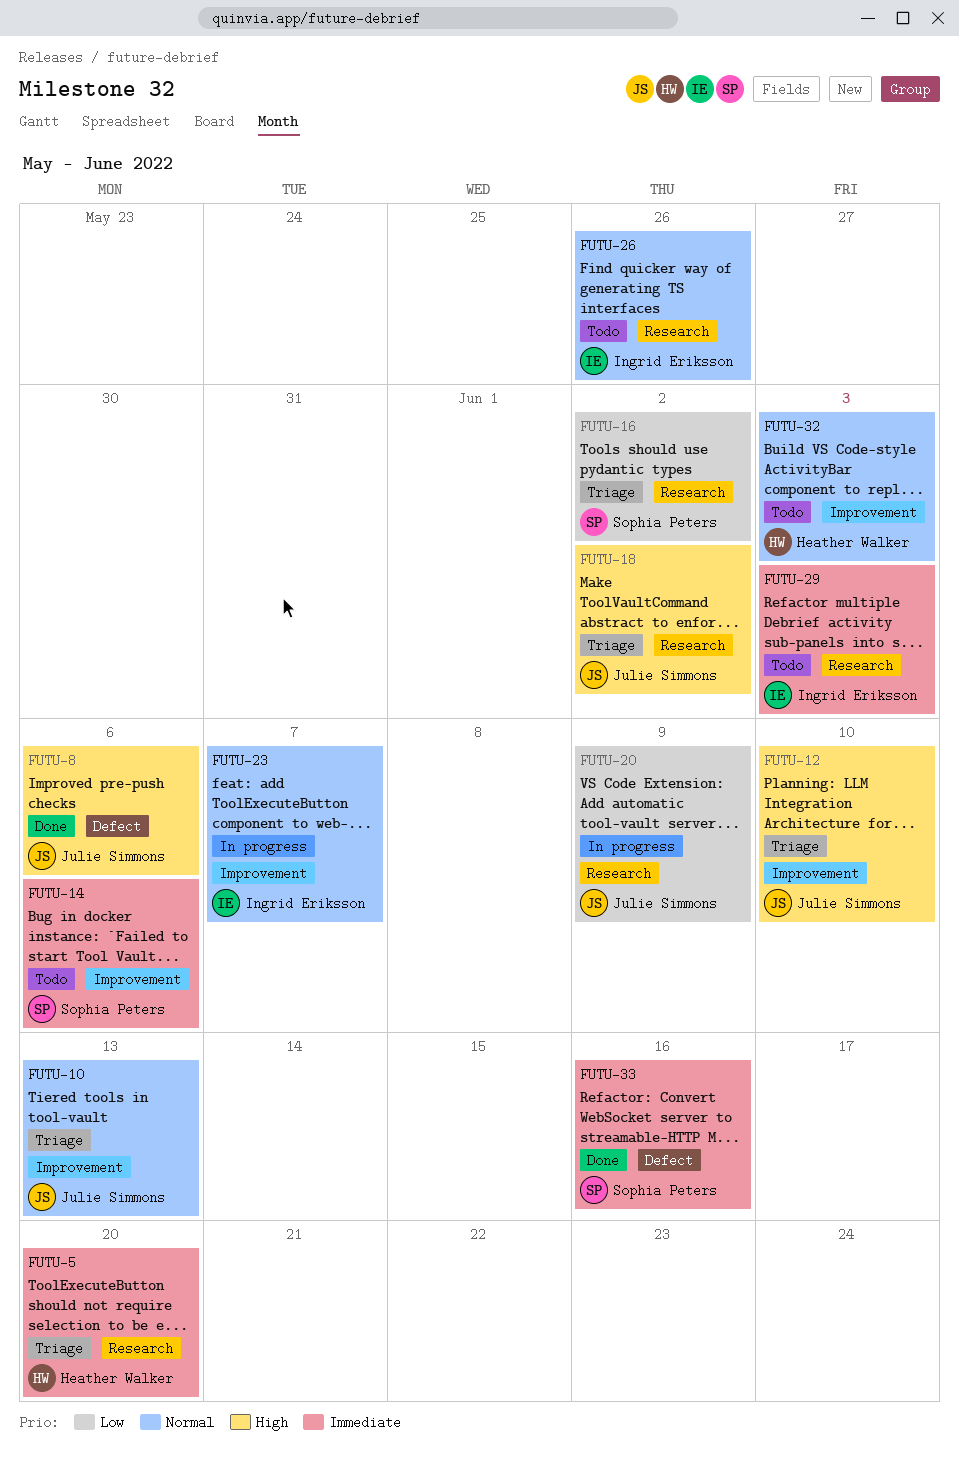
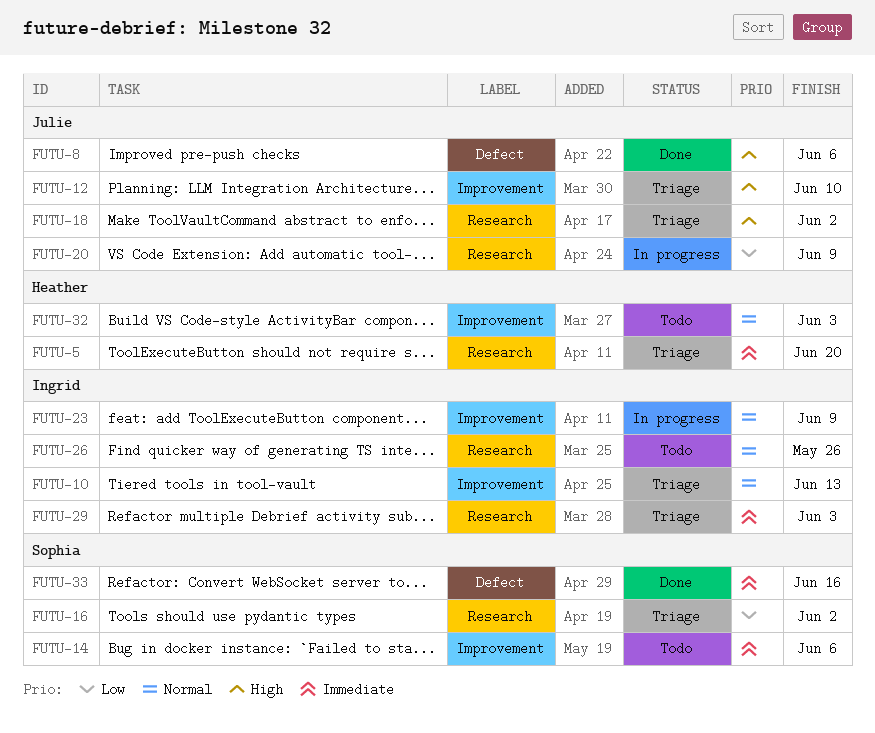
FUTU-10, owner: Julie Simmons -> Ingrid Eriksson
FUTU-23, due: Jun 7 -> Jun 9
FUTU-29, status: Todo -> Triage

